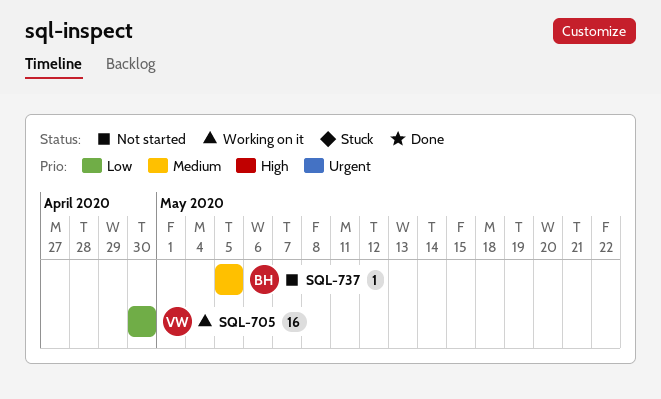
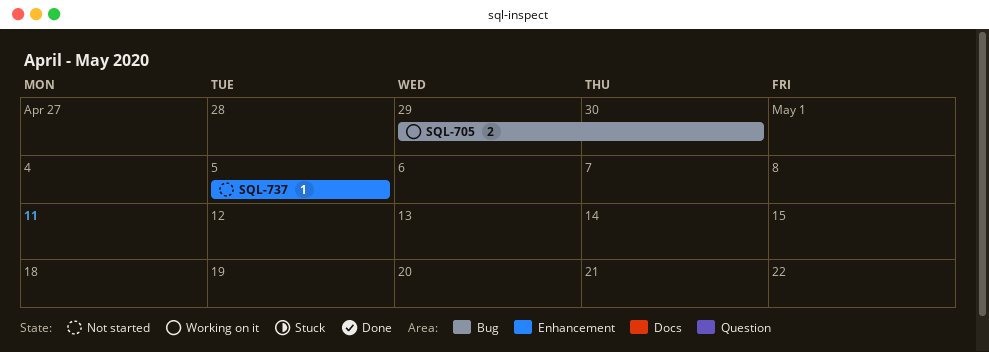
SQL-705, estimate: 16 -> 2
SQL-705, start: Apr 30 -> Apr 29

